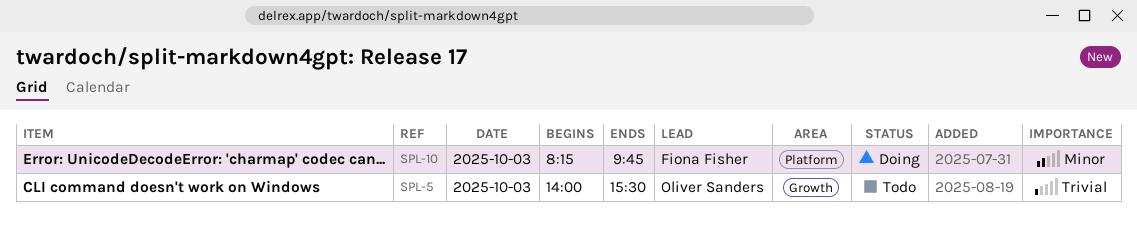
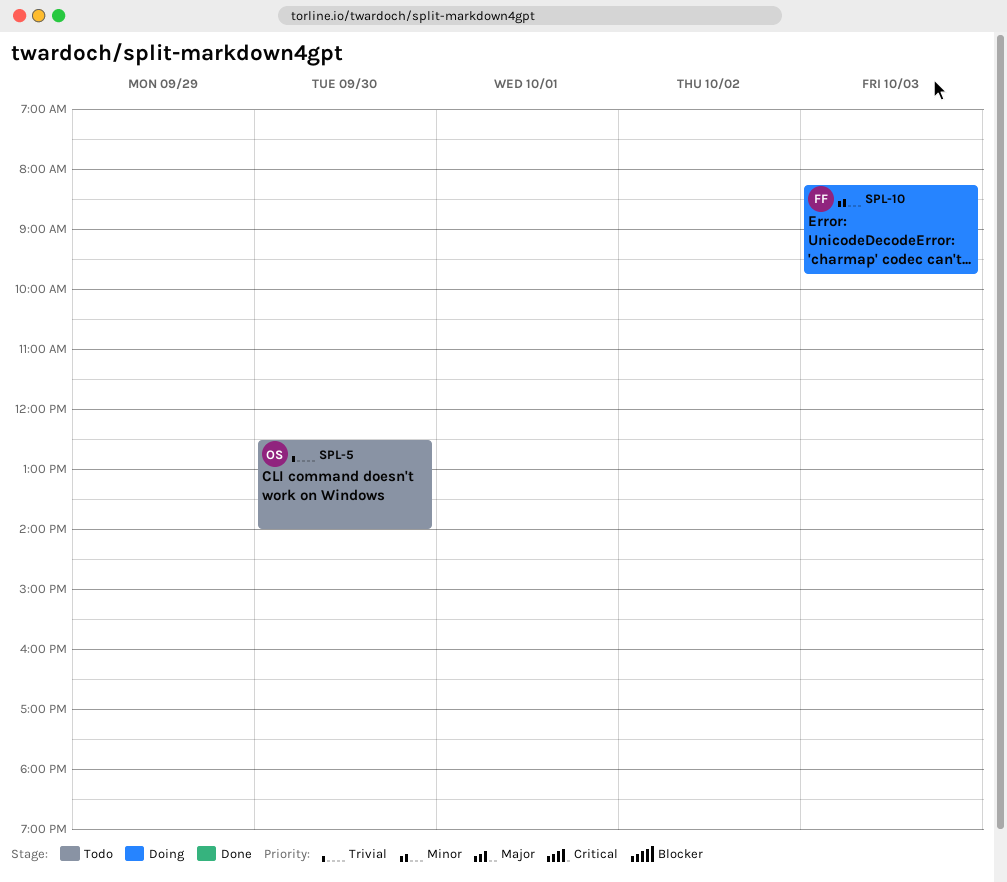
SPL-5, day: Oct 3 -> Sep 30
SPL-5, begins: 14:00 -> 12:30
SPL-5, ends: 15:30 -> 14:00

